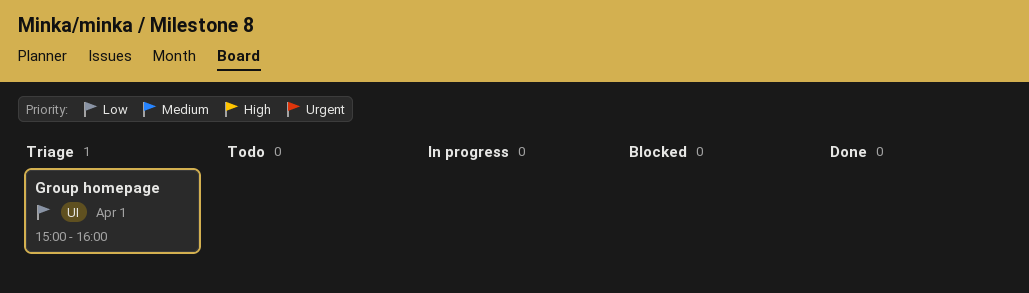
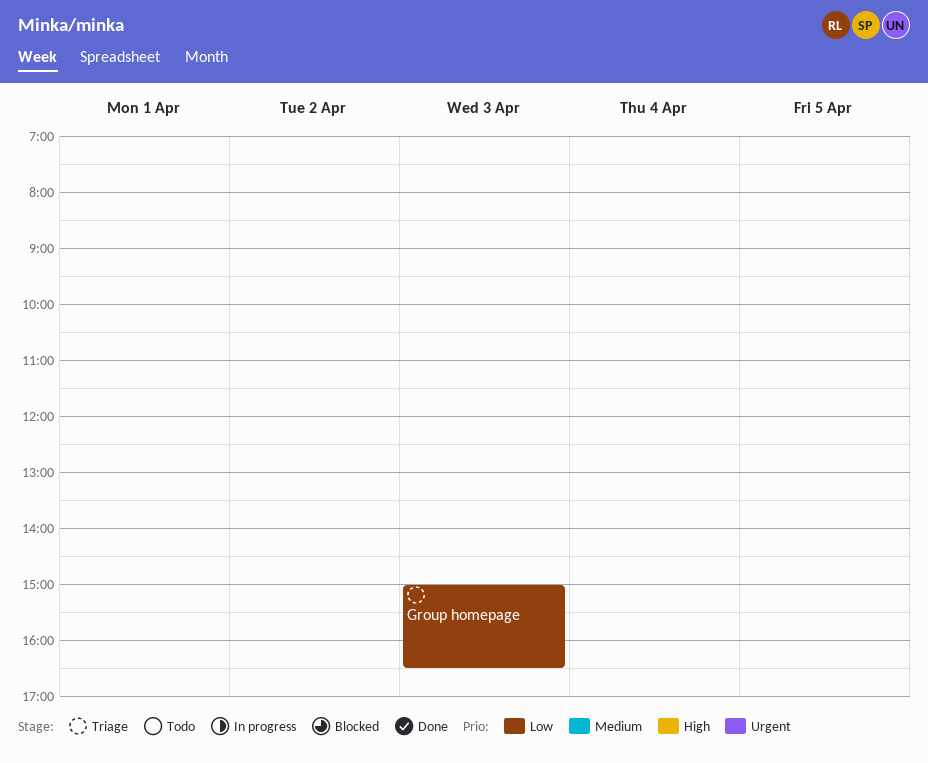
Group homepage, day: Apr 1 -> Apr 3
Group homepage, ends: 16:00 -> 16:30

